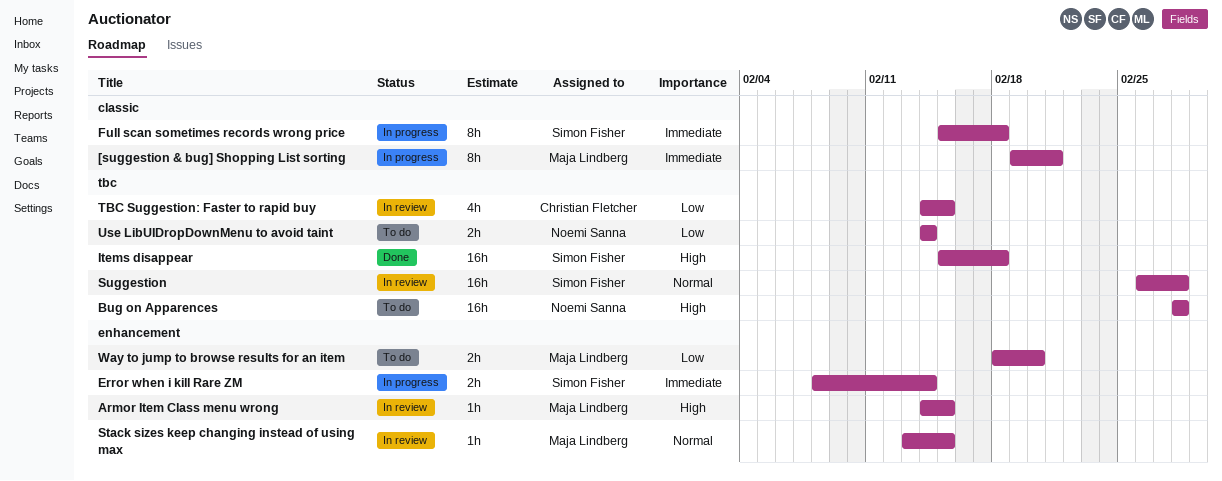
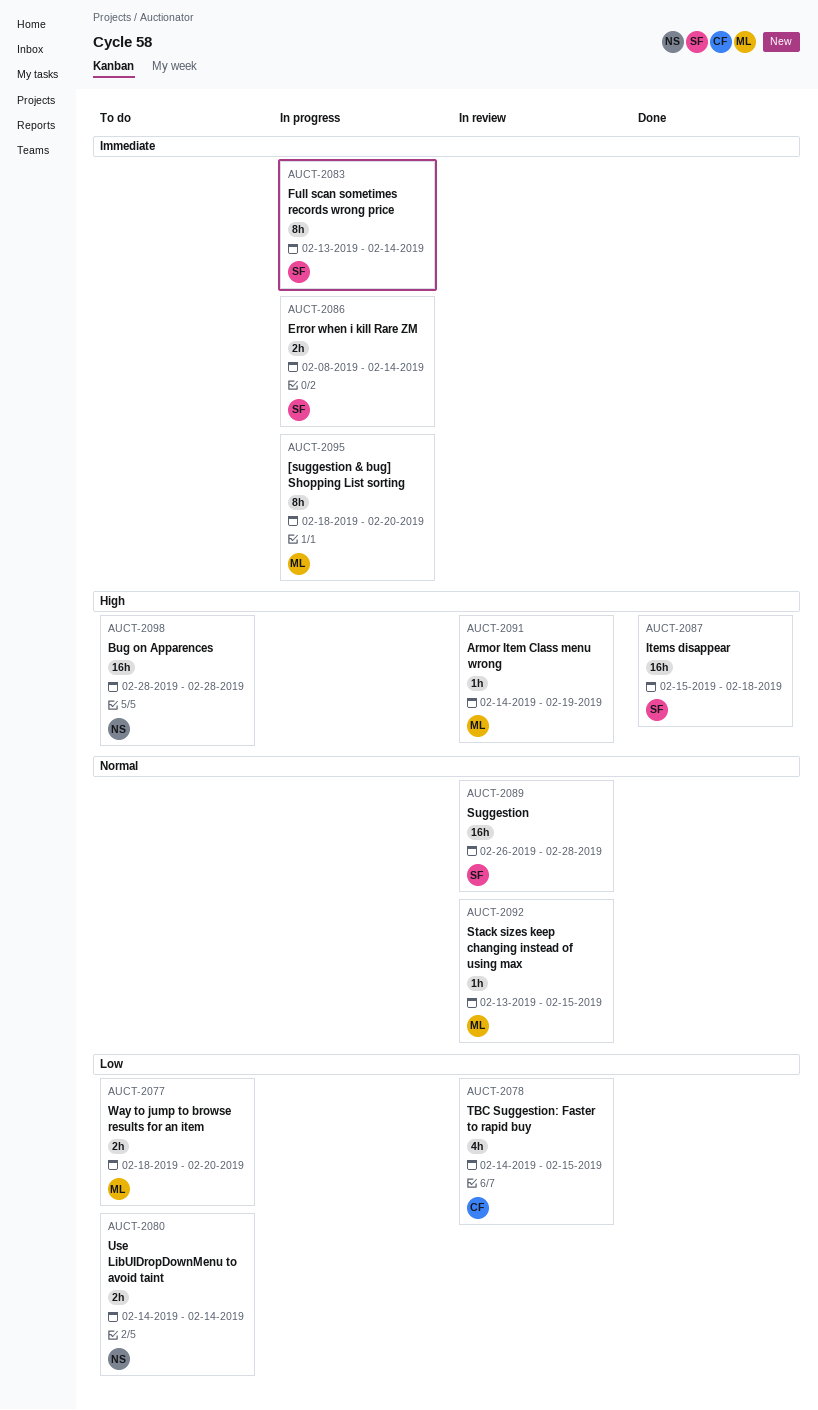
[suggestion & bug] Shopping List sorting, start: Feb 19 -> Feb 18
[suggestion & bug] Shopping List sorting, due: Feb 21 -> Feb 20
Armor Item Class menu wrong, due: Feb 15 -> Feb 19
Full scan sometimes records wrong price, start: Feb 15 -> Feb 13
Full scan sometimes records wrong price, due: Feb 18 -> Feb 14

